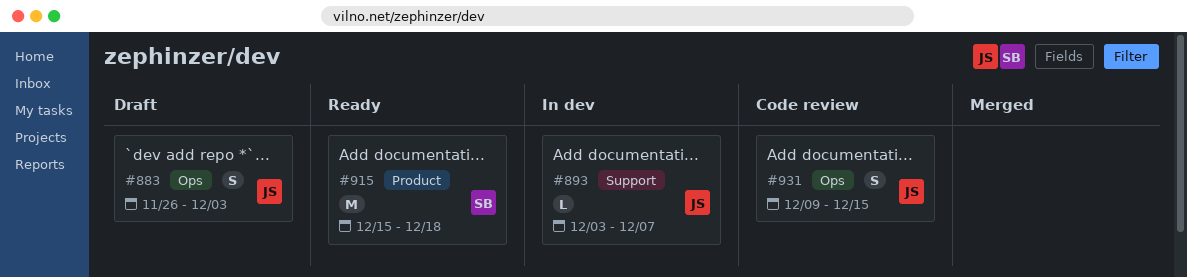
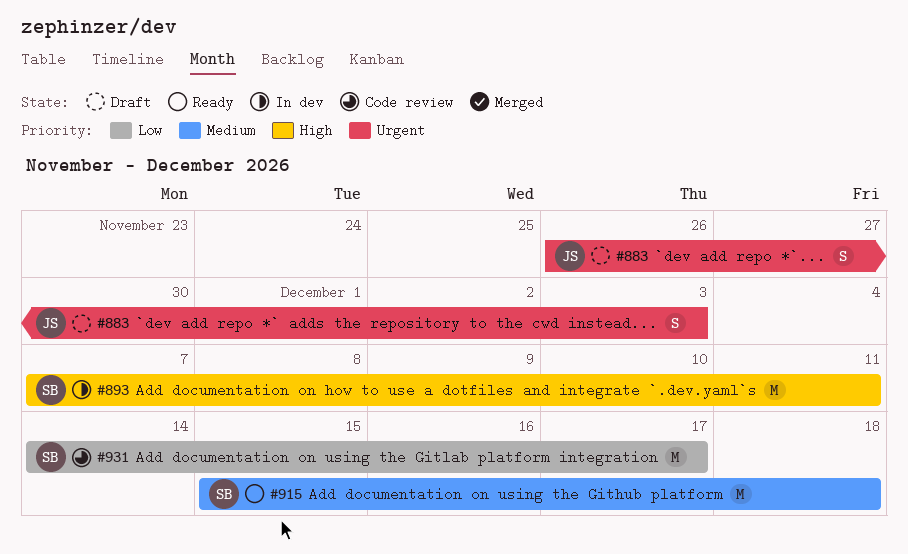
#893, owner: JS -> SB
#893, estimate: L -> M
#893, start: Dec 3 -> Dec 7
#893, due: Dec 7 -> Dec 11
#931, owner: JS -> SB
#931, estimate: S -> M
#931, start: Dec 9 -> Dec 14
#931, due: Dec 15 -> Dec 17

